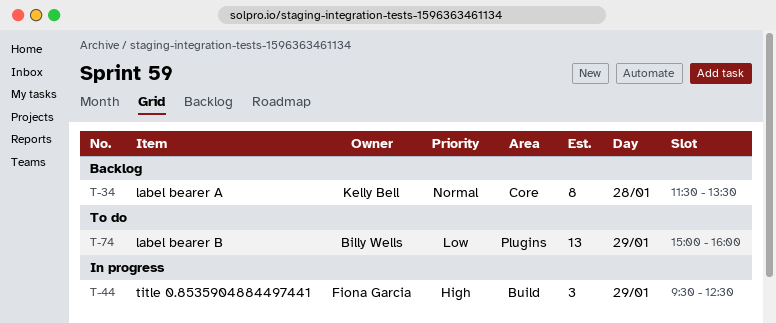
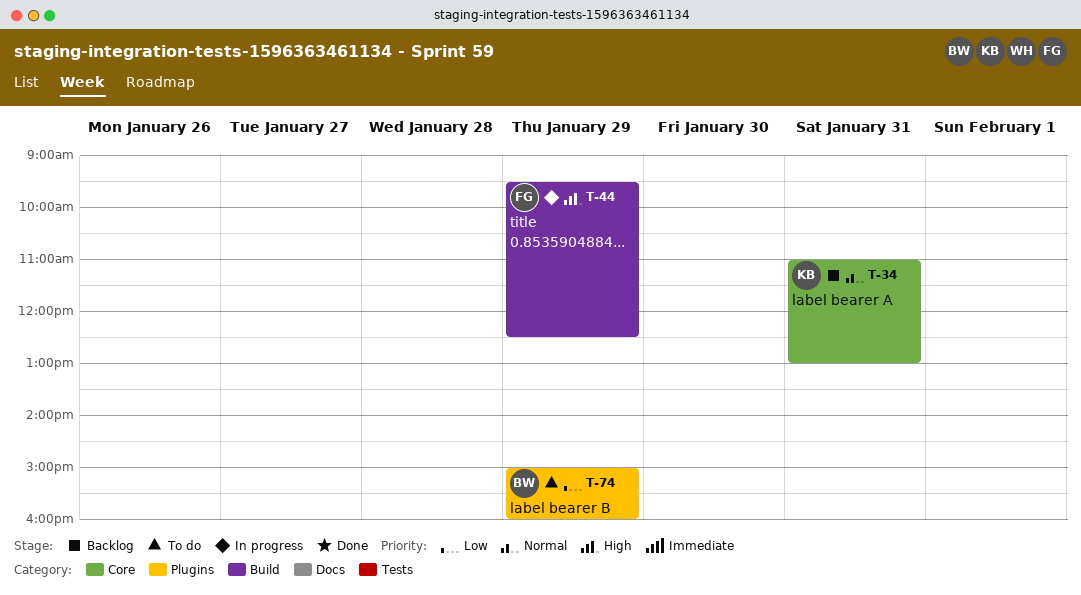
T-34, day: Jan 28 -> Jan 31
T-34, begins: 11:30 -> 11:00
T-34, ends: 13:30 -> 13:00

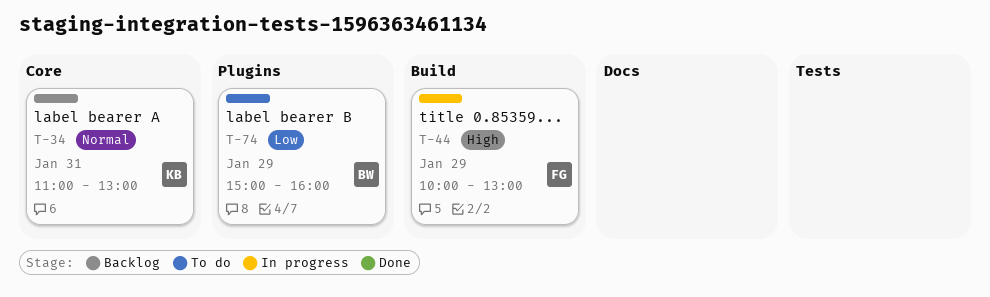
T-44, begins: 09:30 -> 10:00
T-44, ends: 12:30 -> 13:00

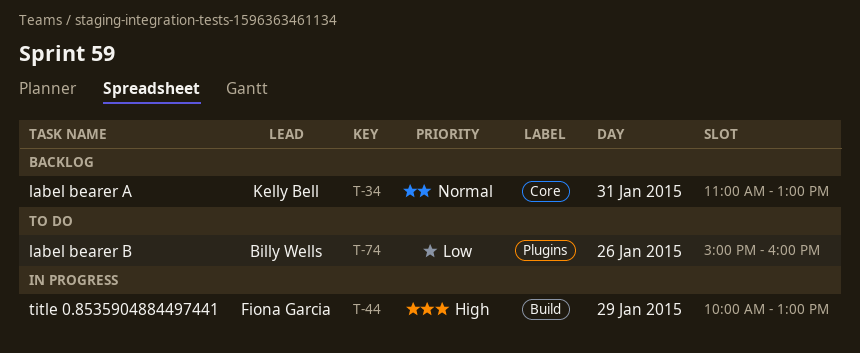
T-74, day: Jan 29 -> Jan 26

